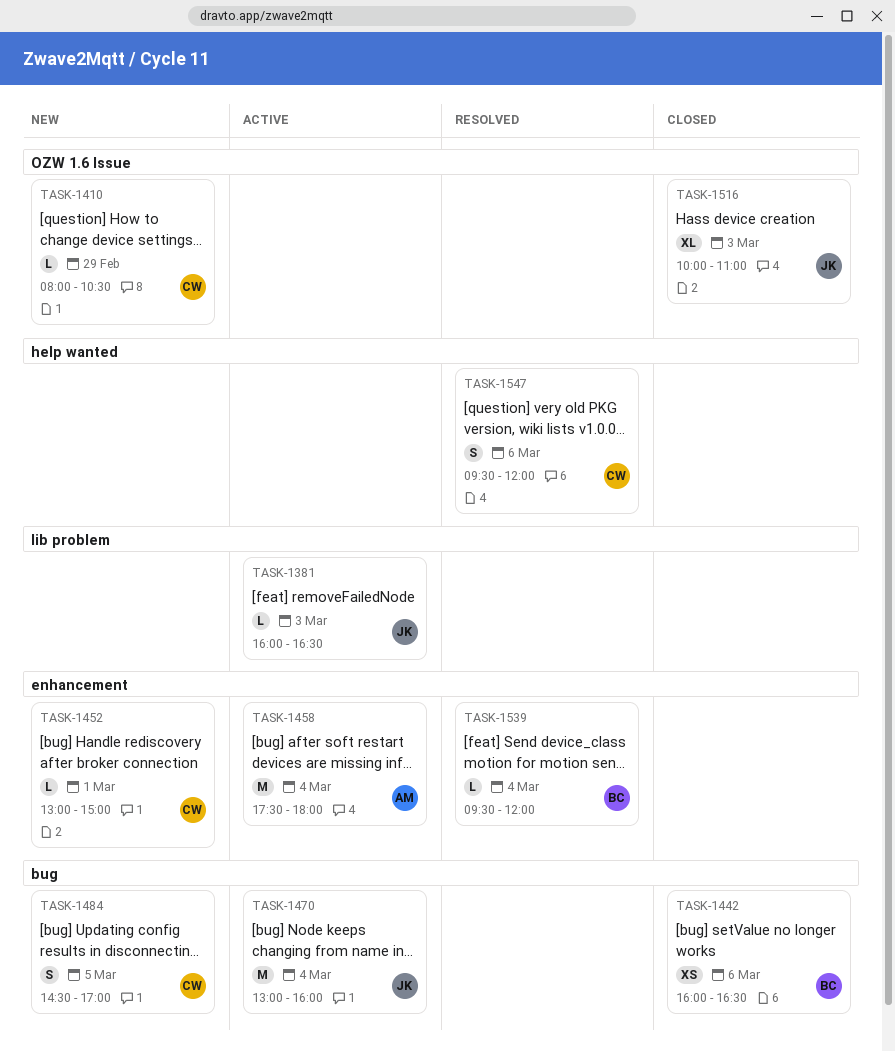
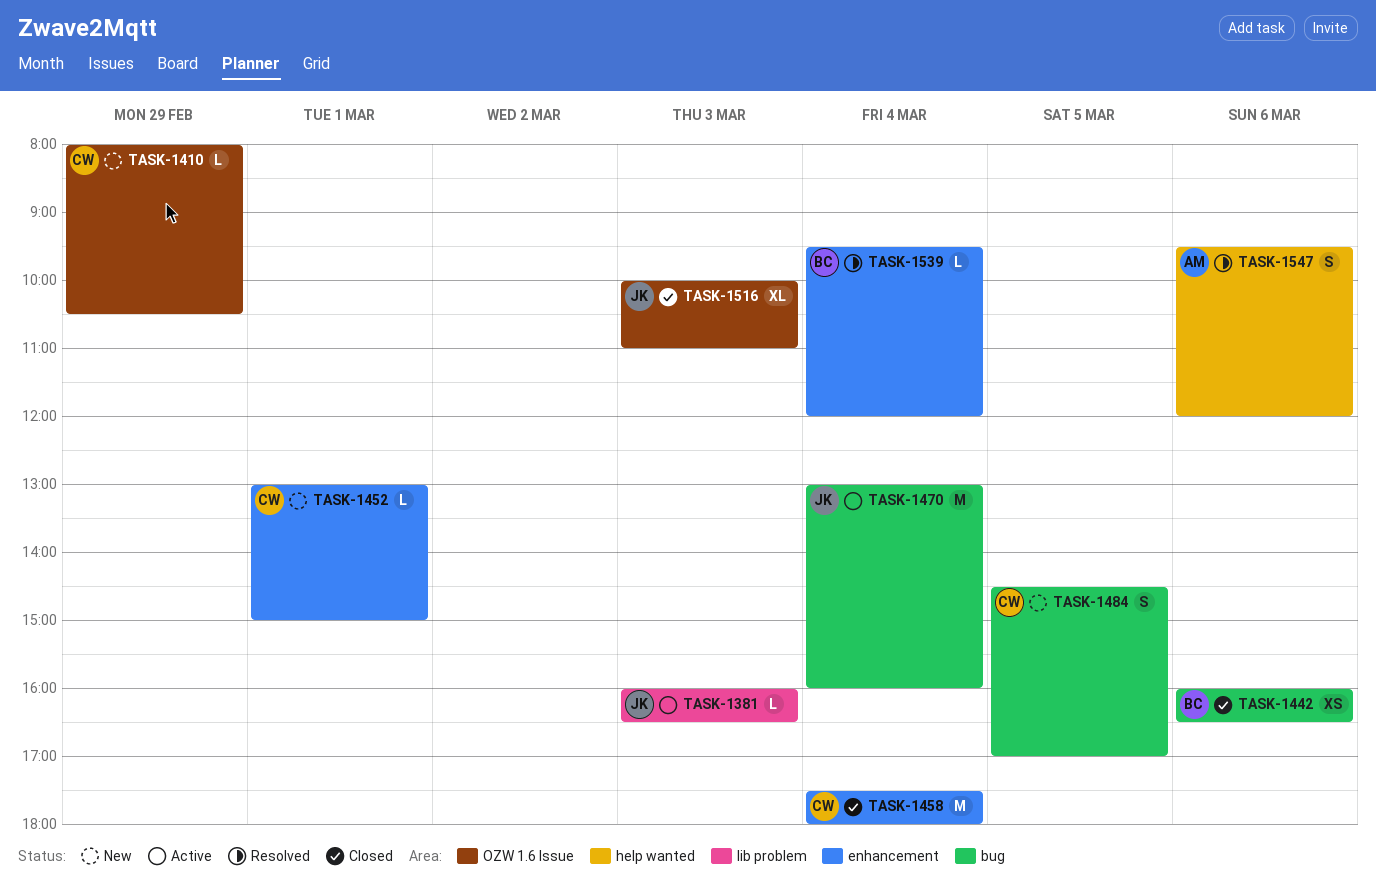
TASK-1458, status: Active -> Closed
TASK-1458, owner: AM -> CW
TASK-1547, owner: CW -> AM

